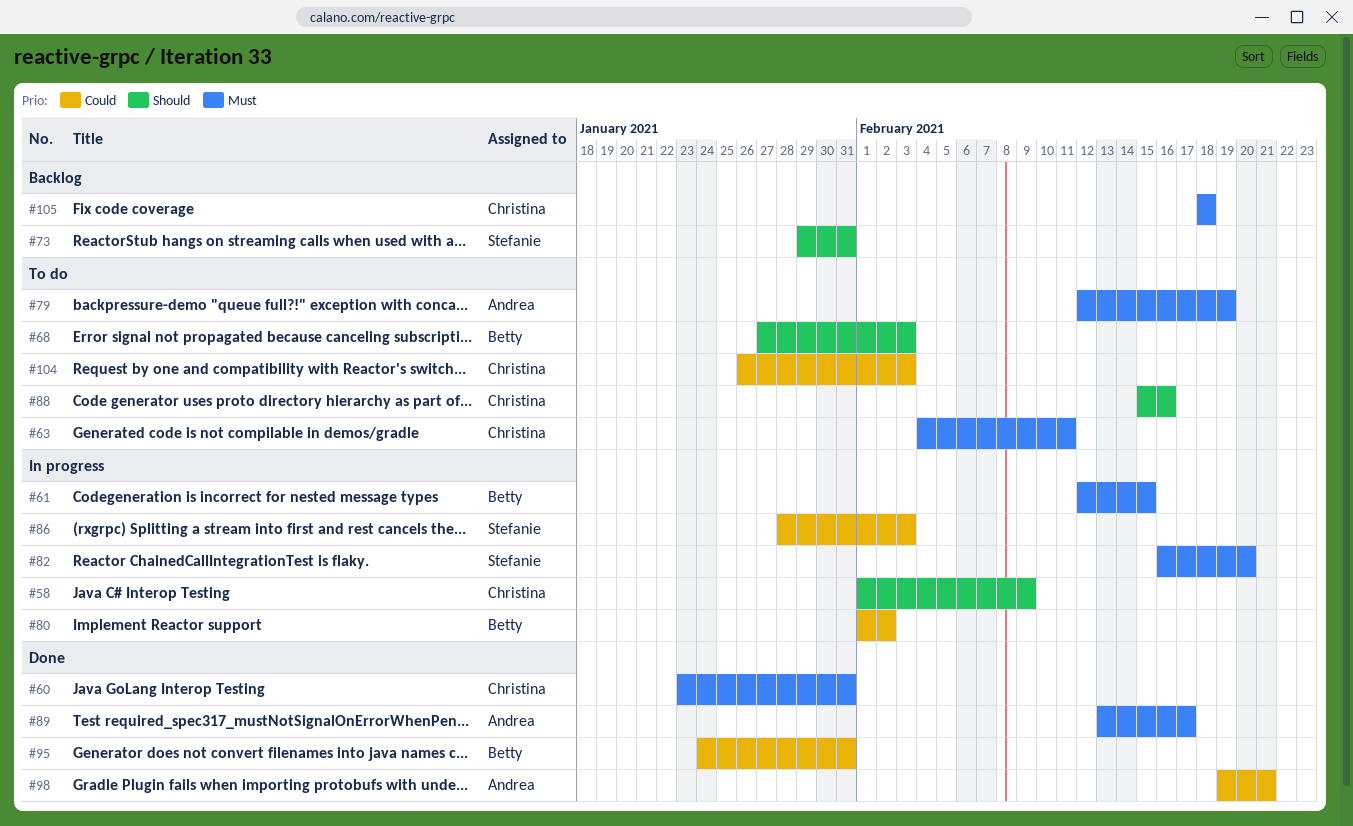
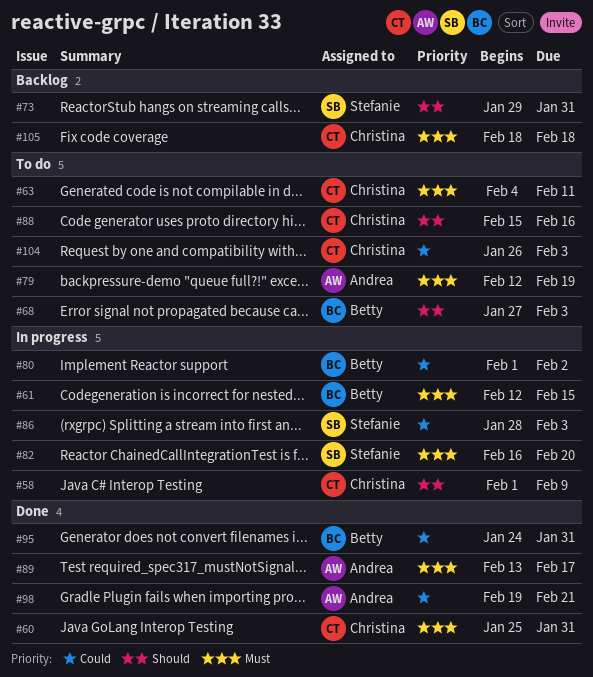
#60, start: Jan 23 -> Jan 25

